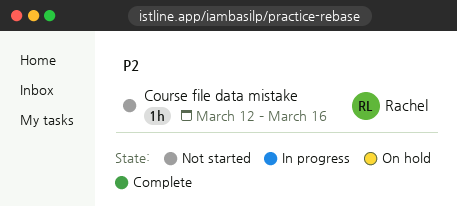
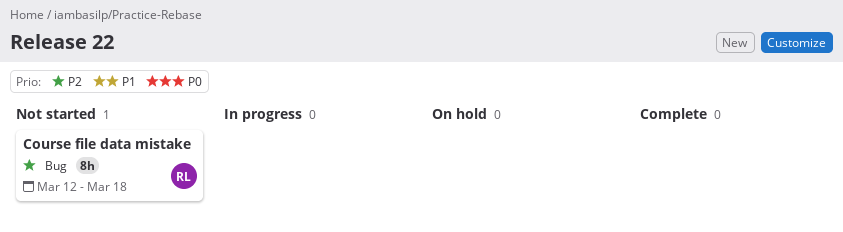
Course file data mistake, estimate: 1h -> 8h
Course file data mistake, due: Mar 16 -> Mar 18

